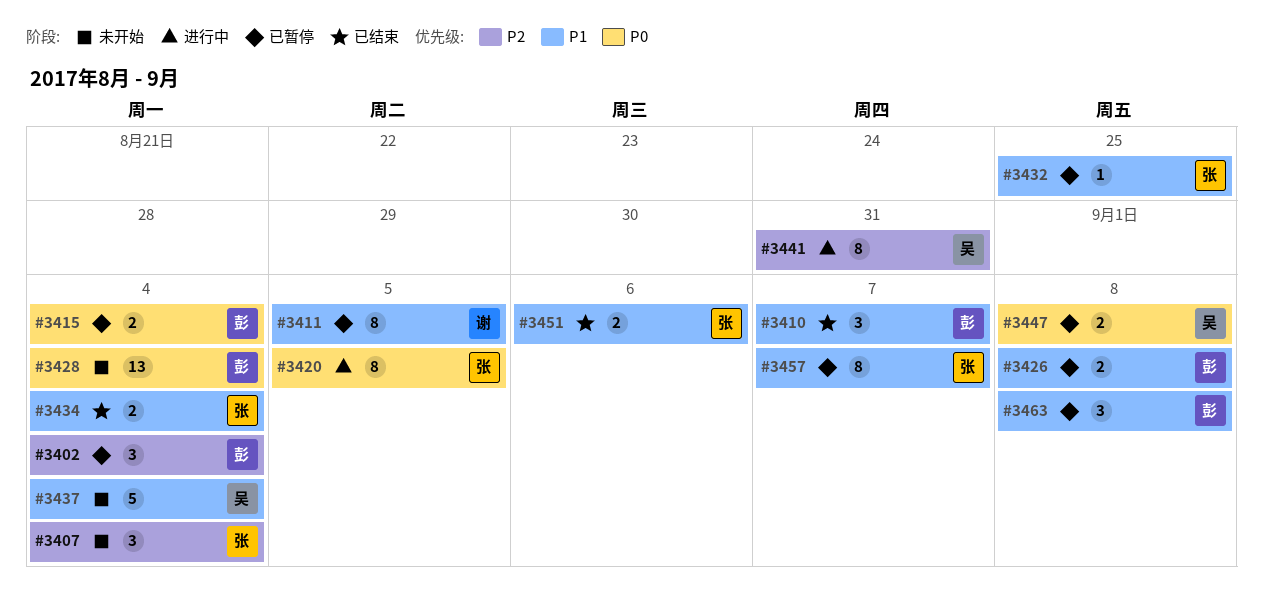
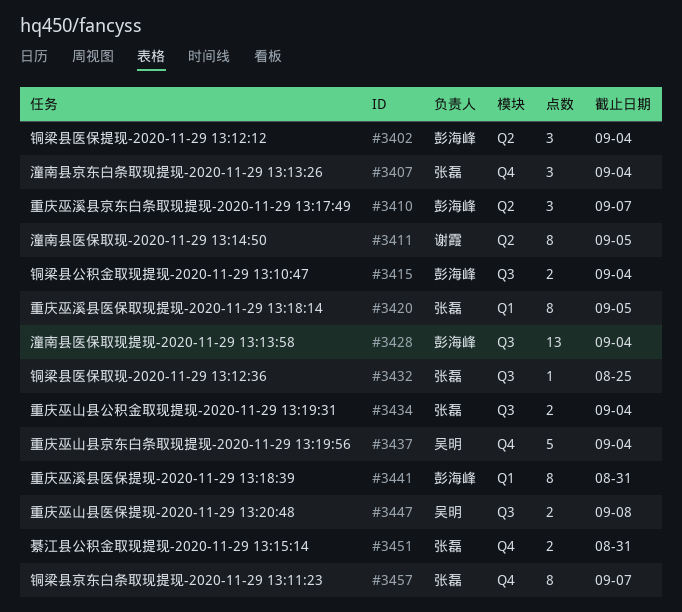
#3426: present -> none
#3441, owner: 吴明 -> 彭海峰
#3451, due: Sep 6 -> Aug 31
#3463: present -> none

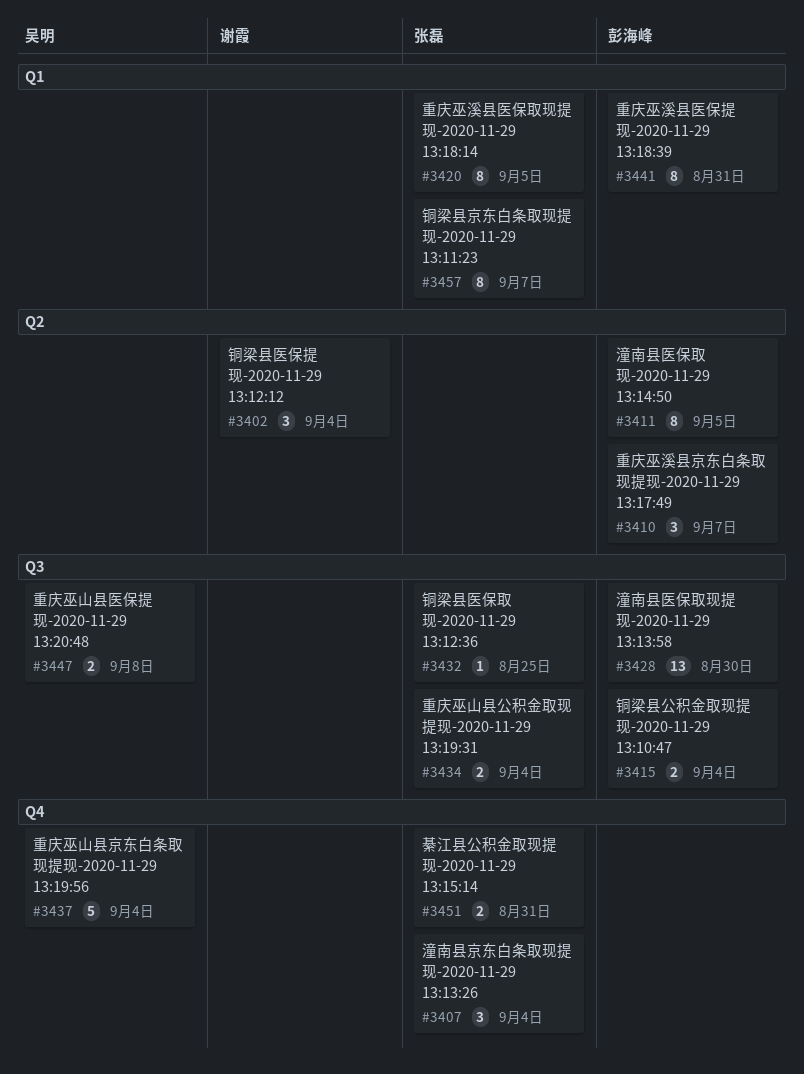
#3402, owner: 彭海峰 -> 谢霞
#3411, owner: 谢霞 -> 彭海峰
#3428, due: Sep 4 -> Aug 30
#3457, label: Q4 -> Q1

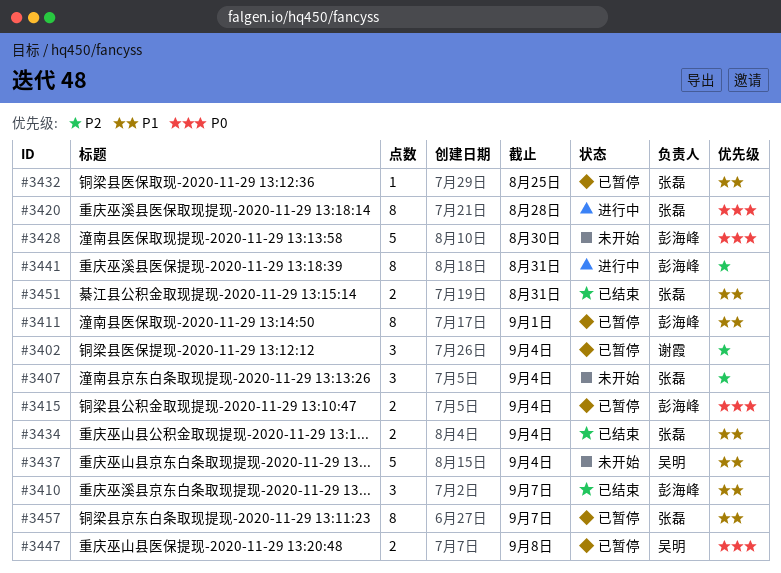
#3411, due: Sep 5 -> Sep 1
#3420, due: Sep 5 -> Aug 28
#3428, estimate: 13 -> 5

